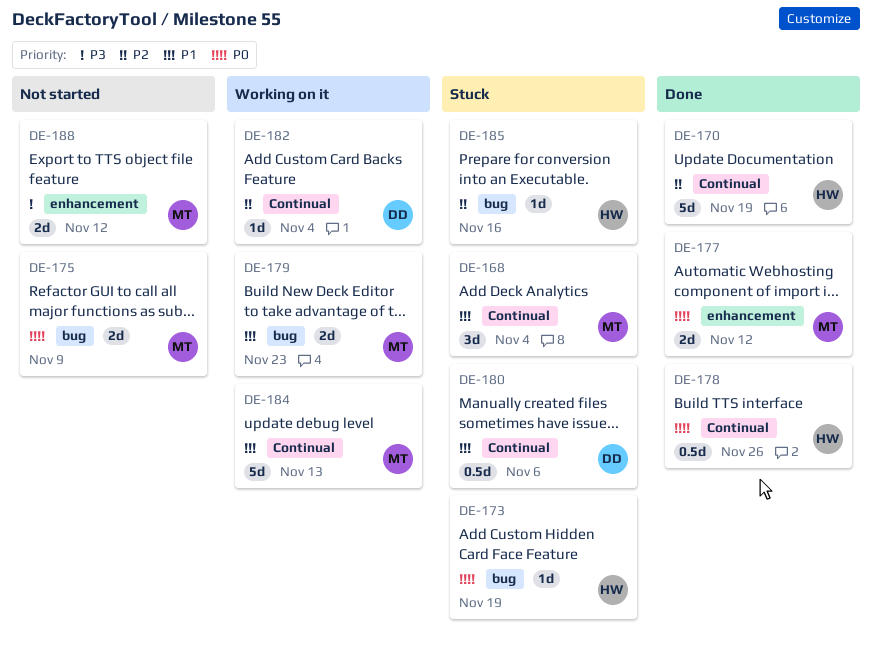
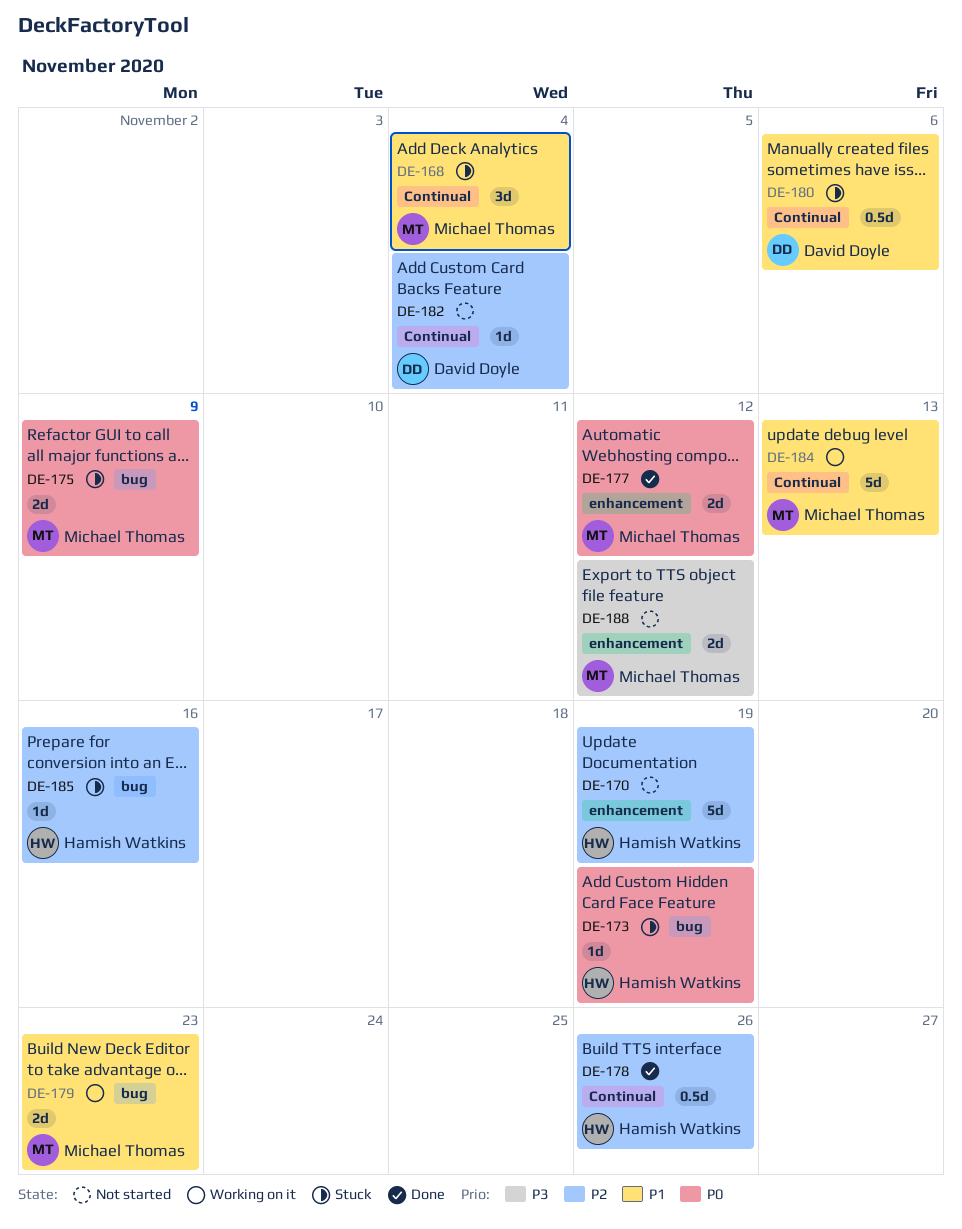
DE-170, status: Done -> Not started
DE-170, label: Continual -> enhancement
DE-175, status: Not started -> Stuck
DE-178, priority: P0 -> P2
DE-182, status: Working on it -> Not started

